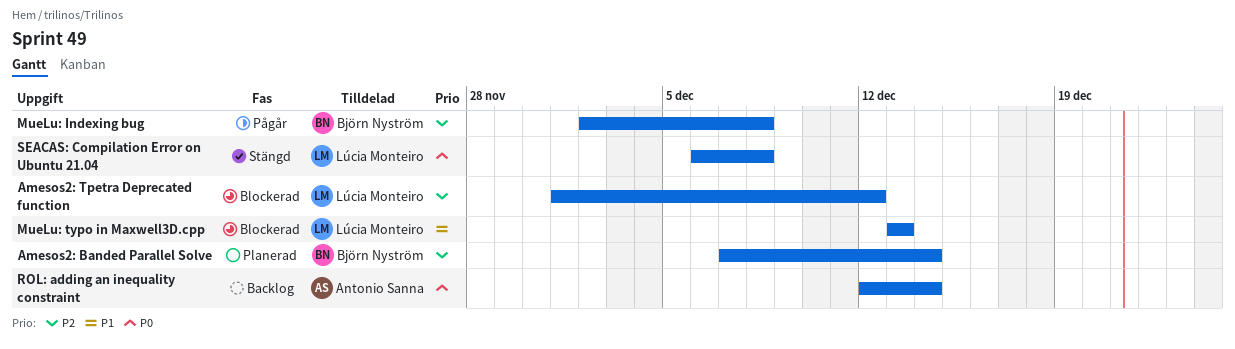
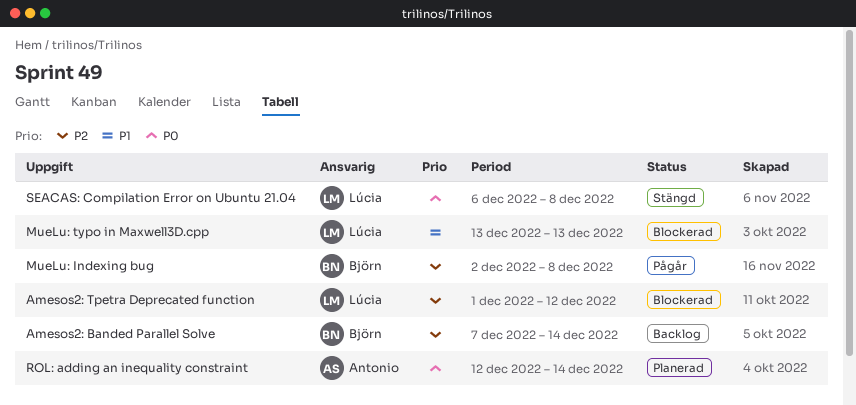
Amesos2: Banded Parallel Solve, status: Planerad -> Backlog
ROL: adding an inequality constraint, status: Backlog -> Planerad

